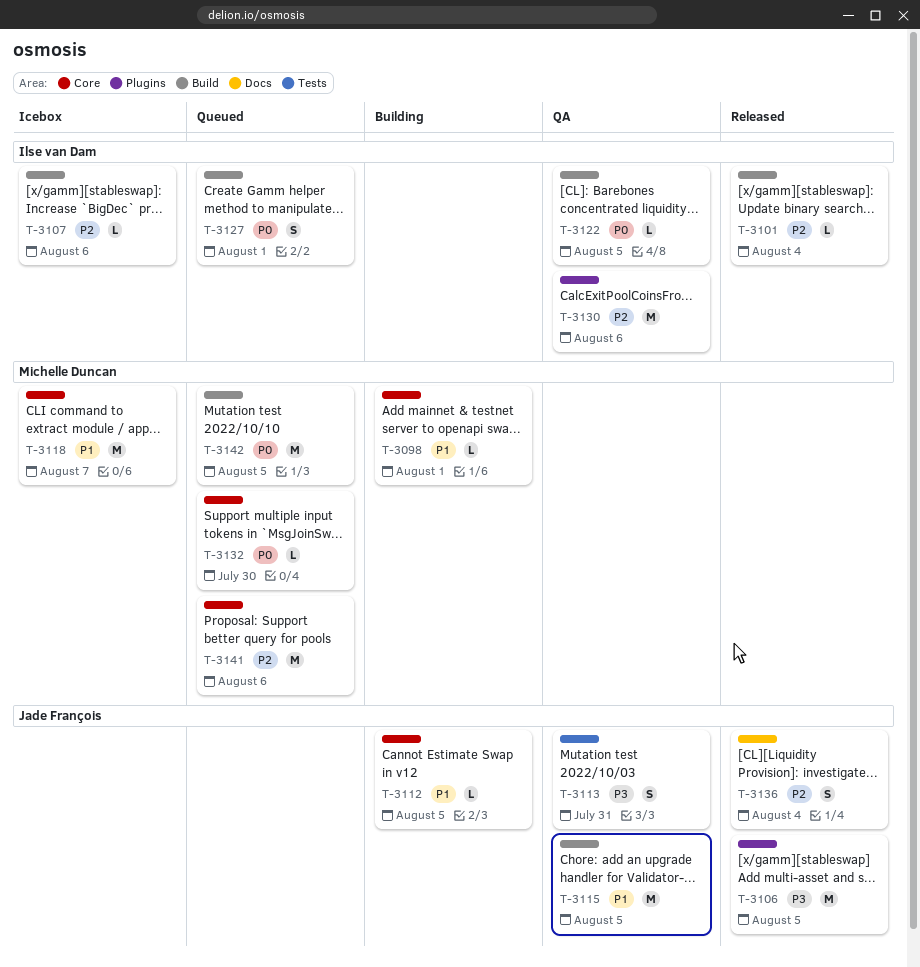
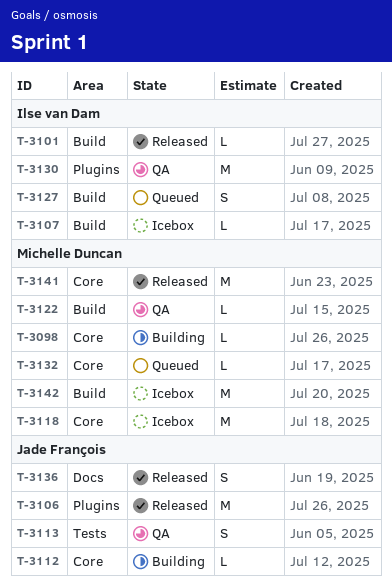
T-3115: present -> none
T-3122, owner: Ilse van Dam -> Michelle Duncan
T-3141, status: Queued -> Released
T-3142, status: Queued -> Icebox

